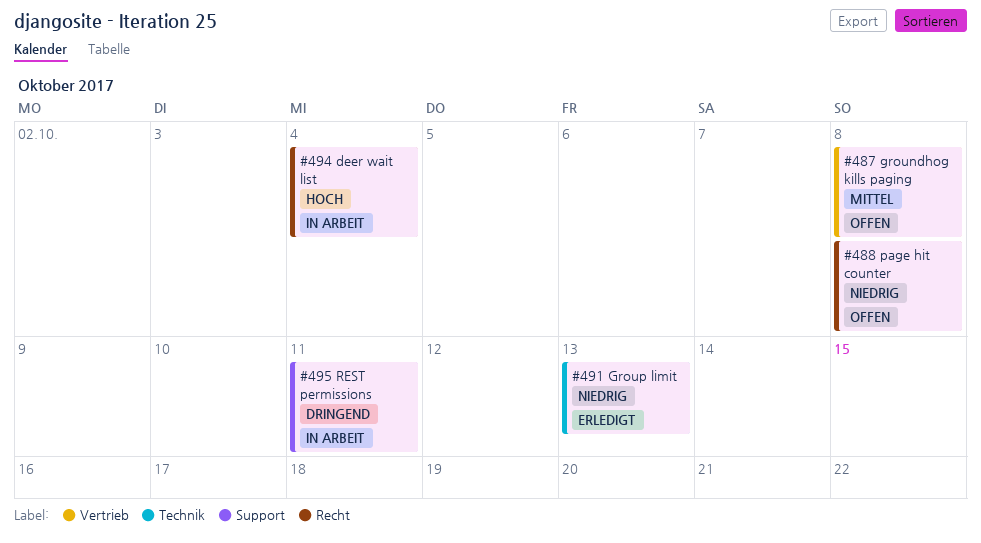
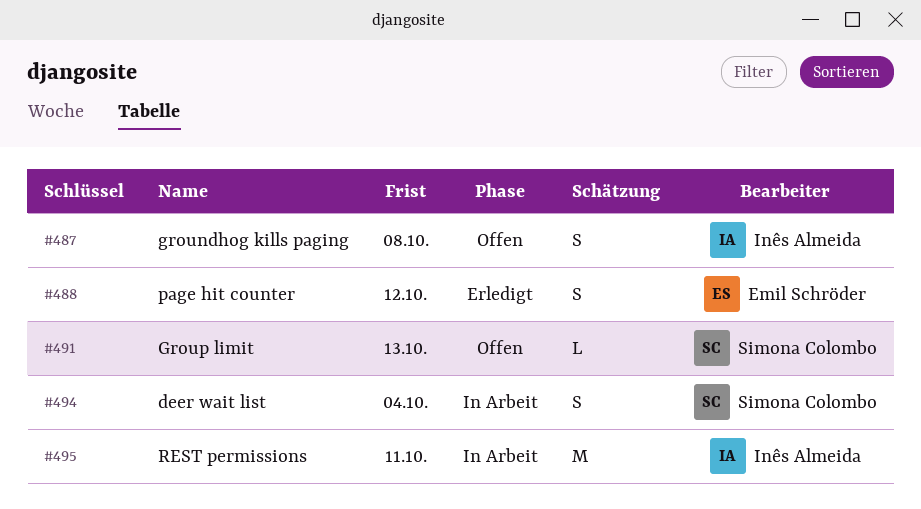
#488, status: Offen -> Erledigt
#488, due: Oct 8 -> Oct 12
#491, status: Erledigt -> Offen

